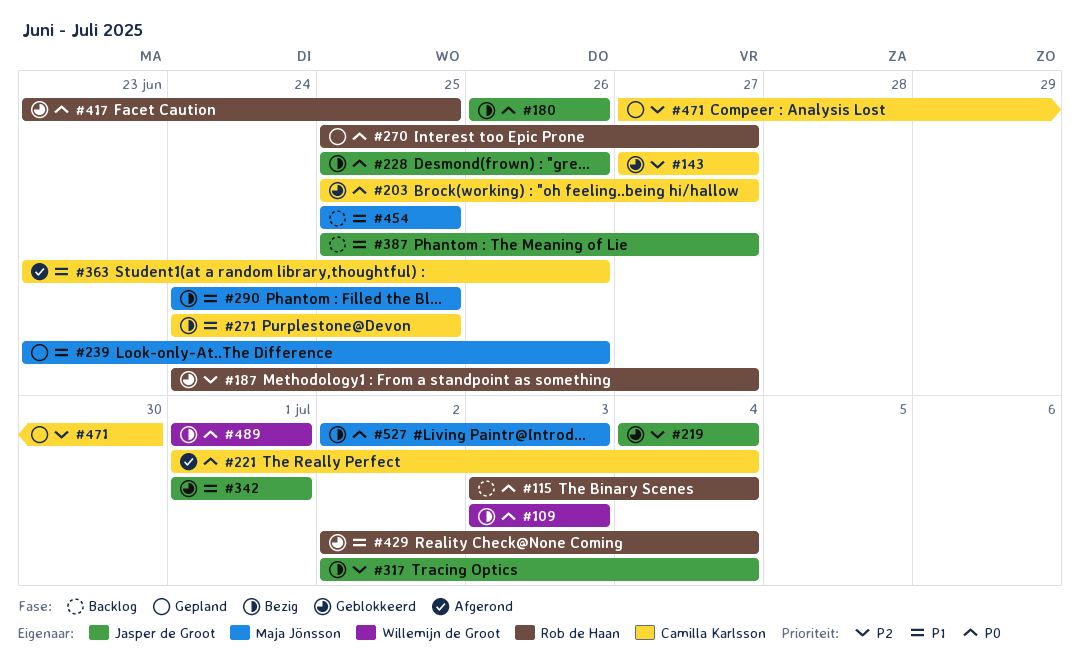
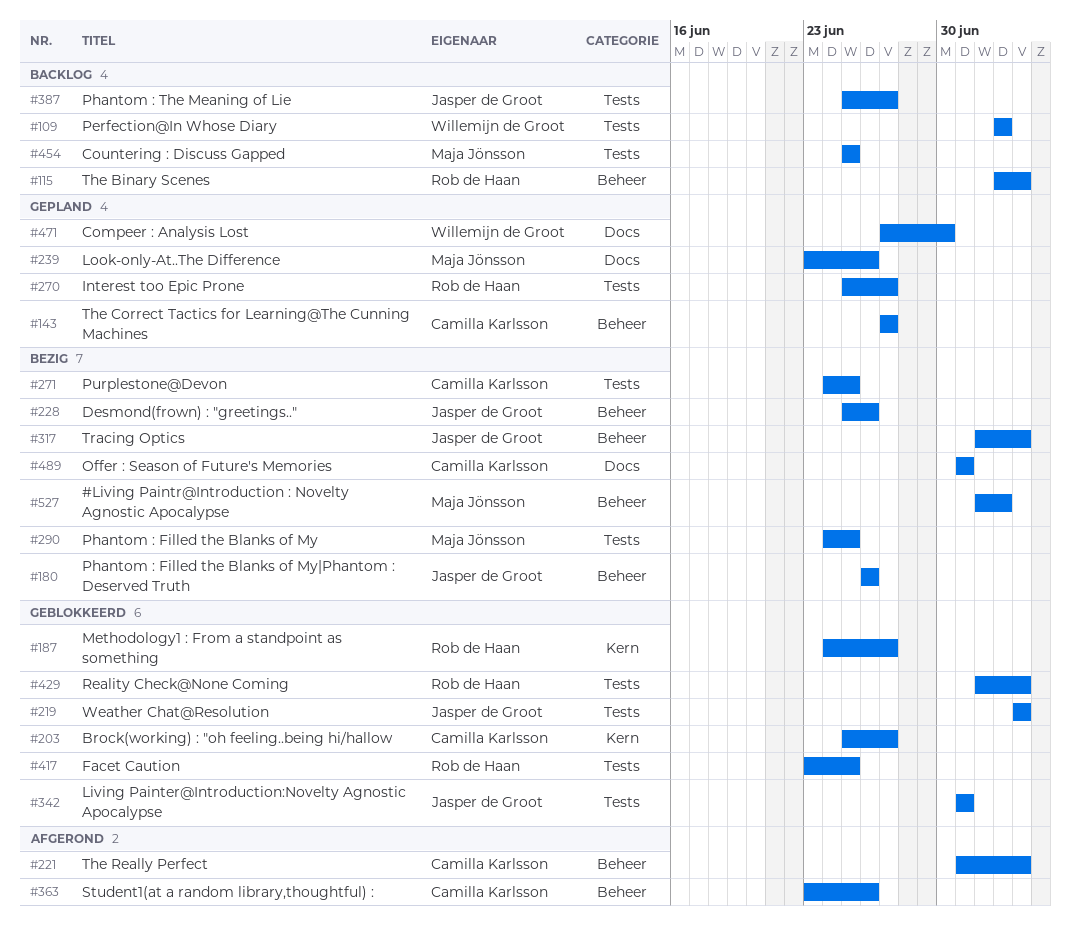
#109, status: Bezig -> Backlog
#143, status: Geblokkeerd -> Gepland
#471, owner: Camilla Karlsson -> Willemijn de Groot
#489, owner: Willemijn de Groot -> Camilla Karlsson

